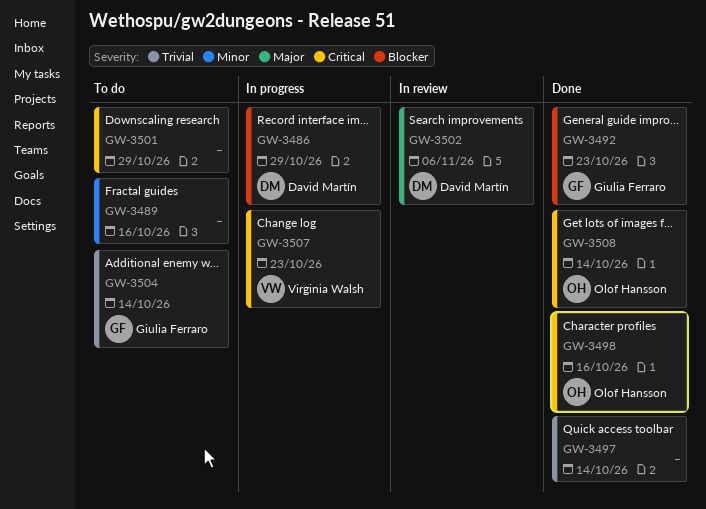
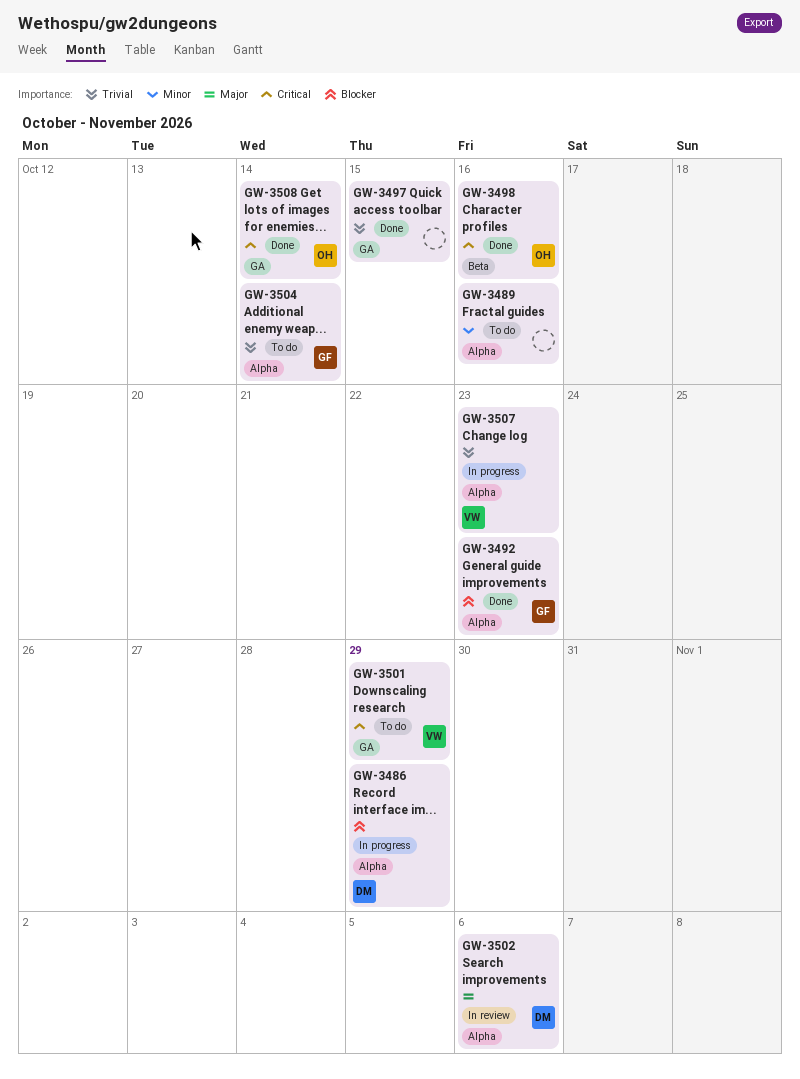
GW-3497, due: Oct 14 -> Oct 15
GW-3501, owner: none -> Virginia Walsh
GW-3507, priority: Critical -> Trivial

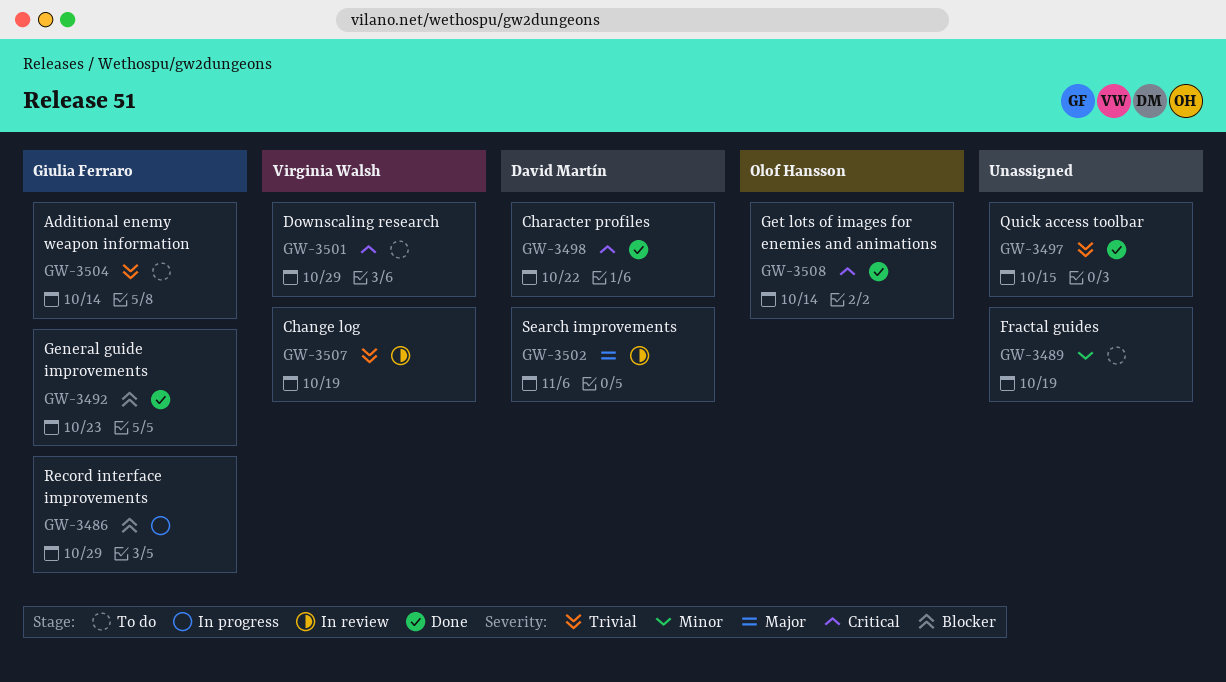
GW-3486, owner: David Martín -> Giulia Ferraro
GW-3489, due: Oct 16 -> Oct 19
GW-3498, owner: Olof Hansson -> David Martín
GW-3498, due: Oct 16 -> Oct 22
GW-3507, status: In progress -> In review
GW-3507, due: Oct 23 -> Oct 19

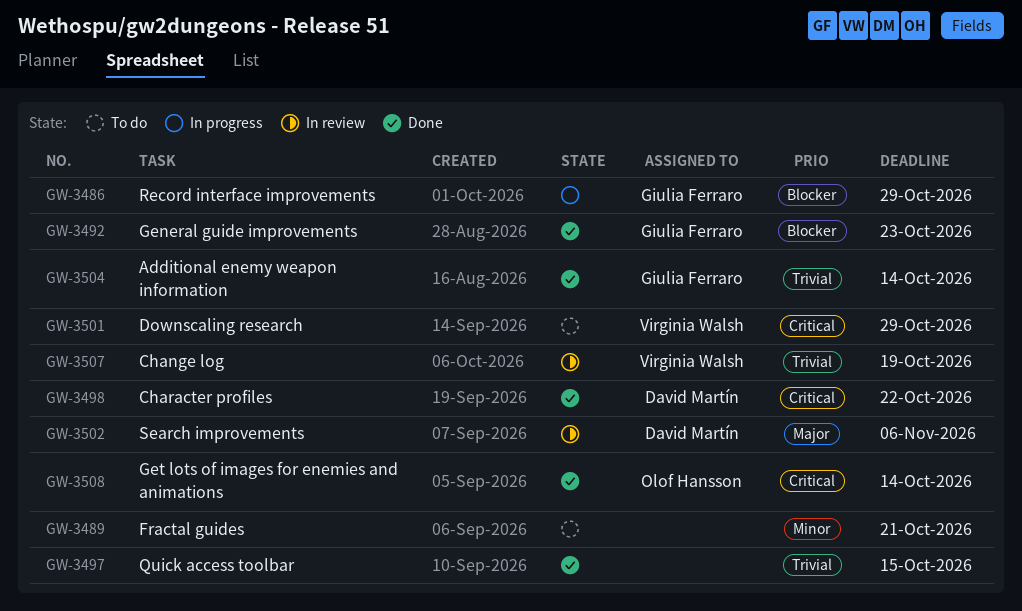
GW-3489, due: Oct 19 -> Oct 21
GW-3504, status: To do -> Done

